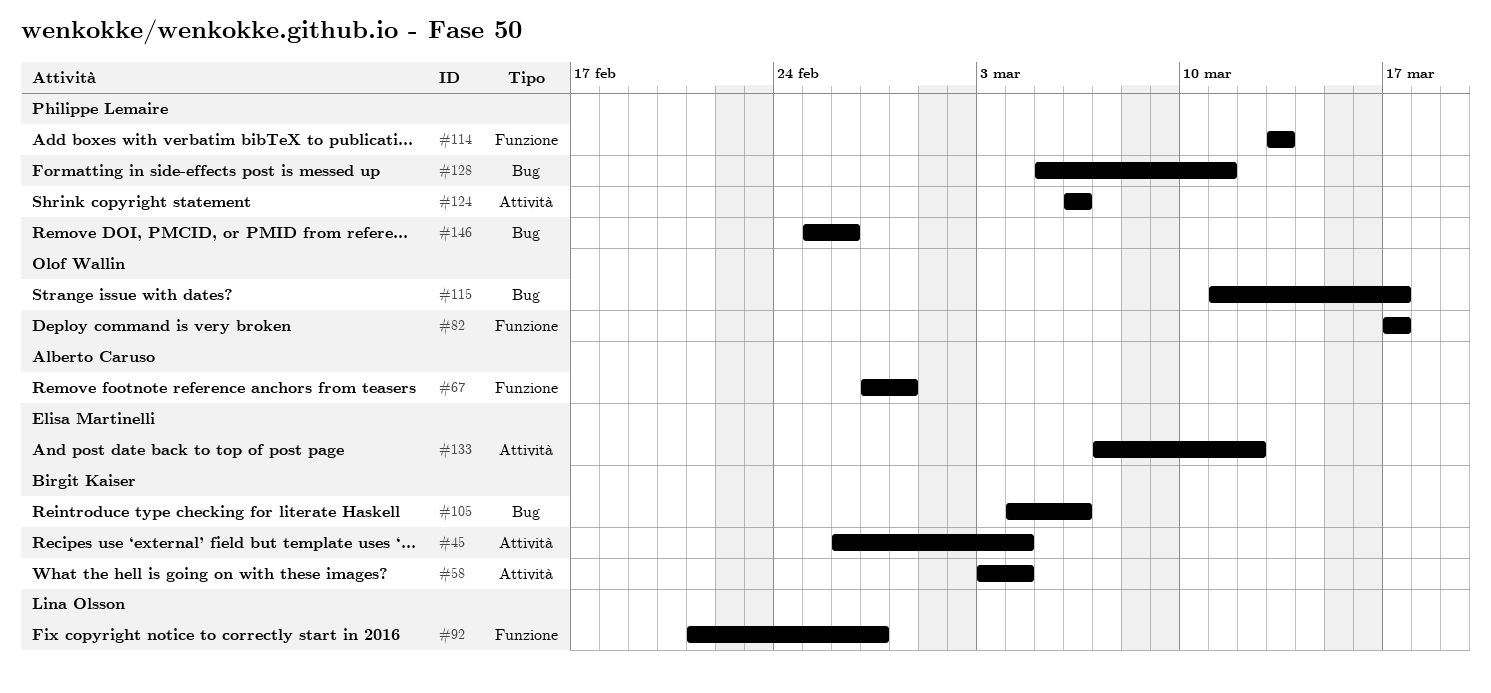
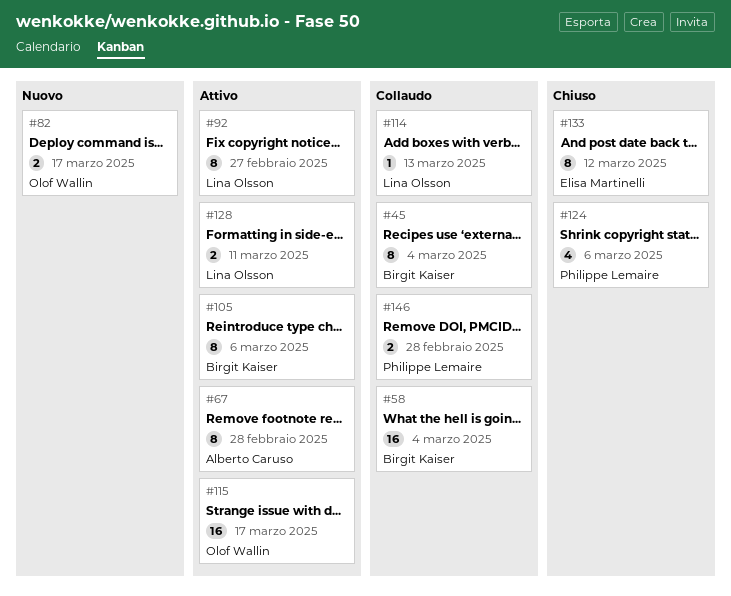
#114, owner: Philippe Lemaire -> Lina Olsson
#128, owner: Philippe Lemaire -> Lina Olsson
#146, due: Feb 26 -> Feb 28

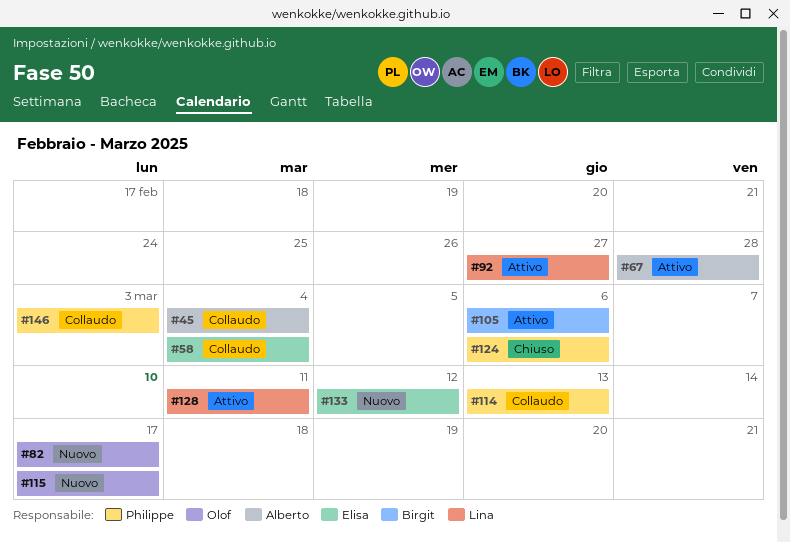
#45, owner: Birgit Kaiser -> Alberto Caruso
#58, owner: Birgit Kaiser -> Elisa Martinelli
#114, owner: Lina Olsson -> Philippe Lemaire
#115, status: Attivo -> Nuovo
#133, status: Chiuso -> Nuovo
#146, due: Feb 28 -> Mar 3

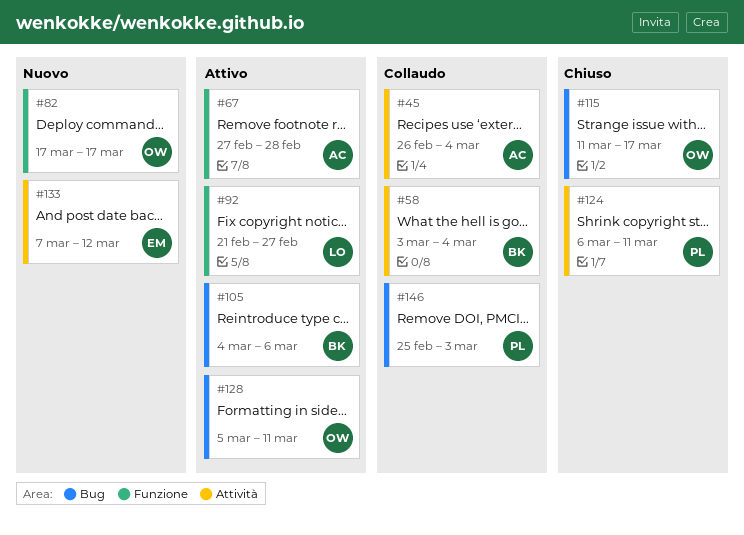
#58, owner: Elisa -> Birgit
#114: present -> none
#115, status: Nuovo -> Chiuso
#124, due: Mar 6 -> Mar 11
#128, owner: Lina -> Olof

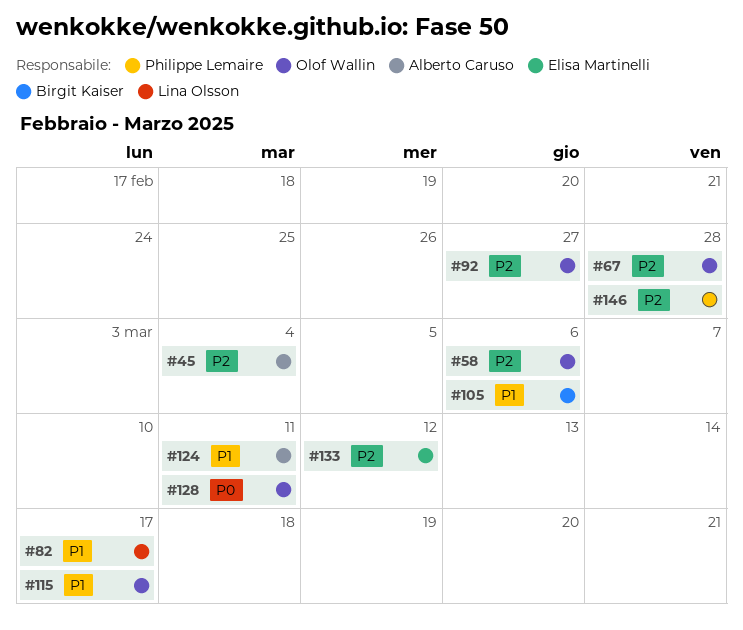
#58, owner: Birgit Kaiser -> Olof Wallin
#58, due: Mar 4 -> Mar 6
#67, owner: Alberto Caruso -> Olof Wallin
#82, owner: Olof Wallin -> Lina Olsson
#92, owner: Lina Olsson -> Olof Wallin
#124, owner: Philippe Lemaire -> Alberto Caruso
#146, due: Mar 3 -> Feb 28

